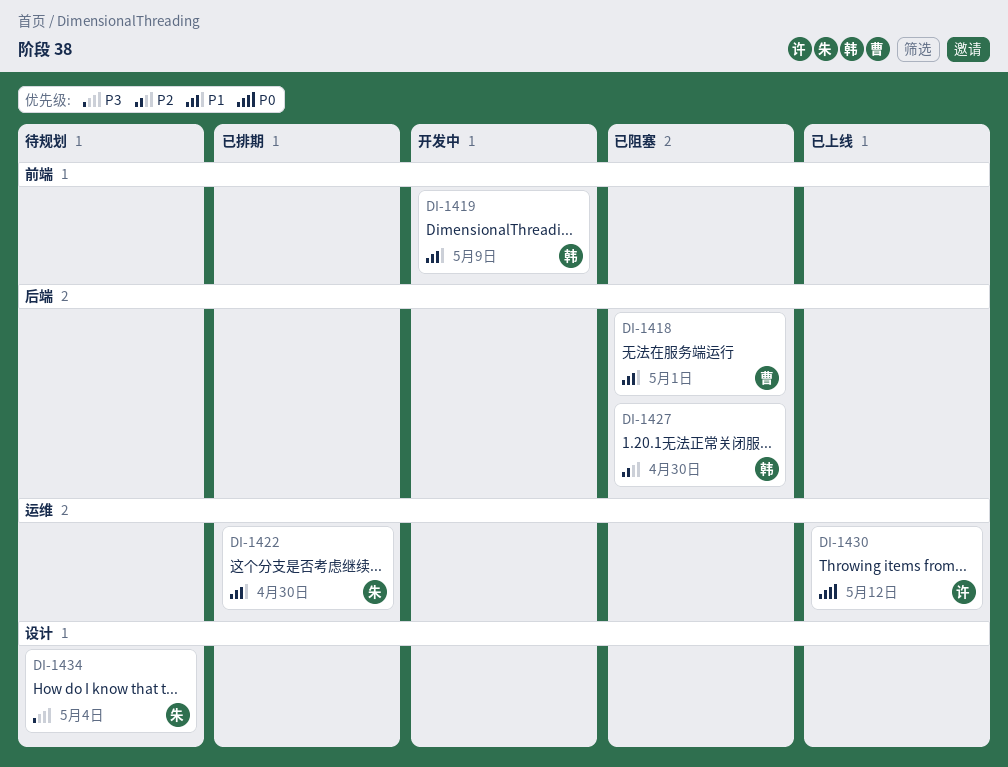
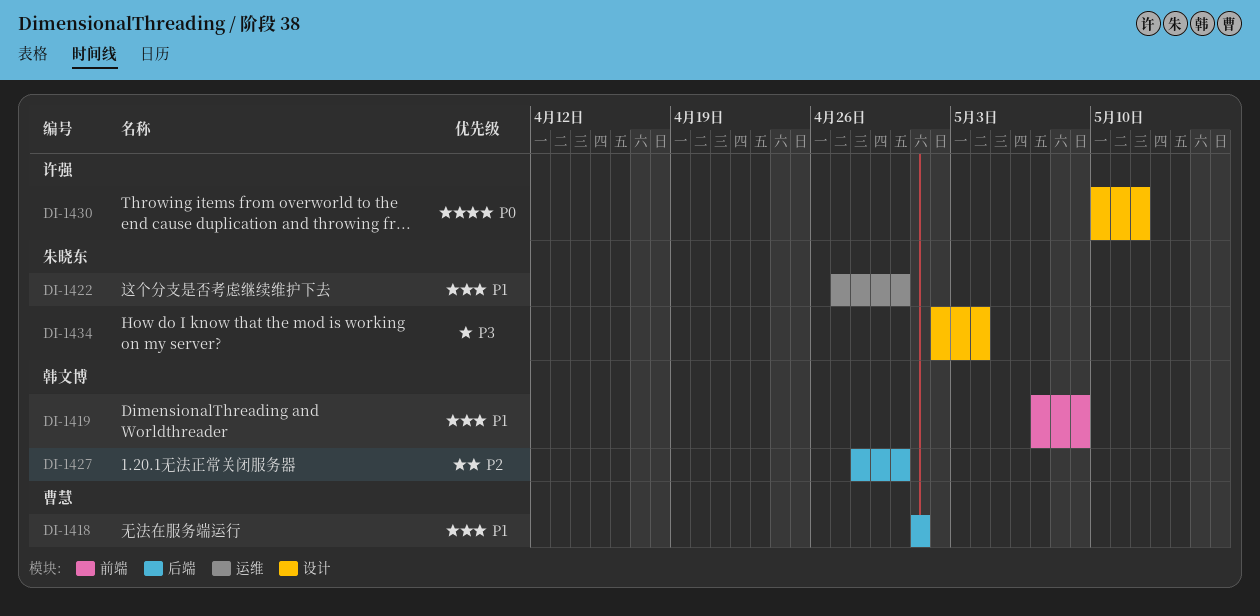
DI-1430, label: 运维 -> 设计

